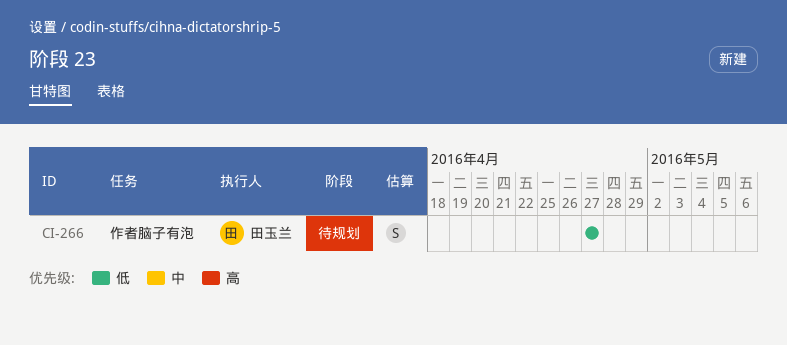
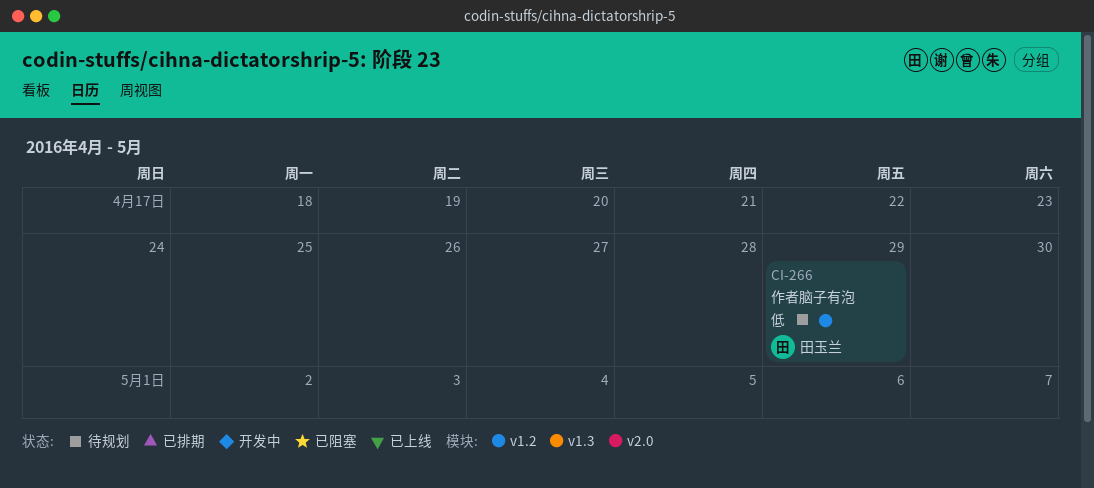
CI-266, due: Apr 27 -> Apr 29

